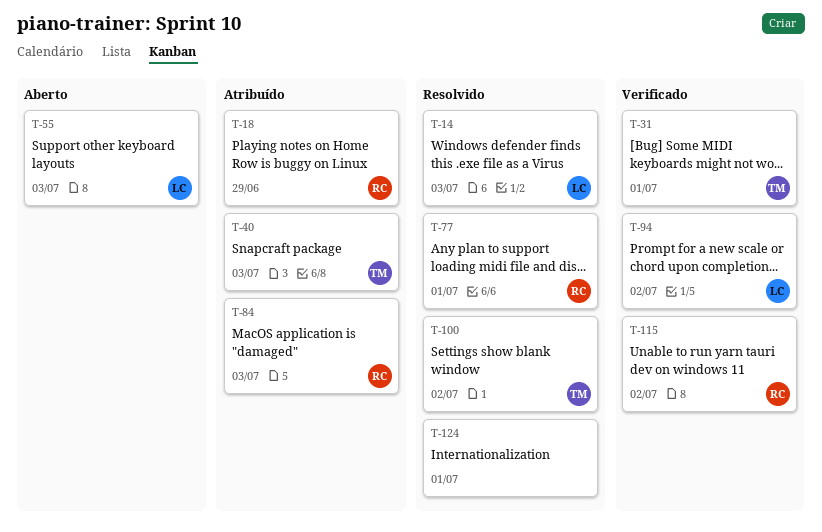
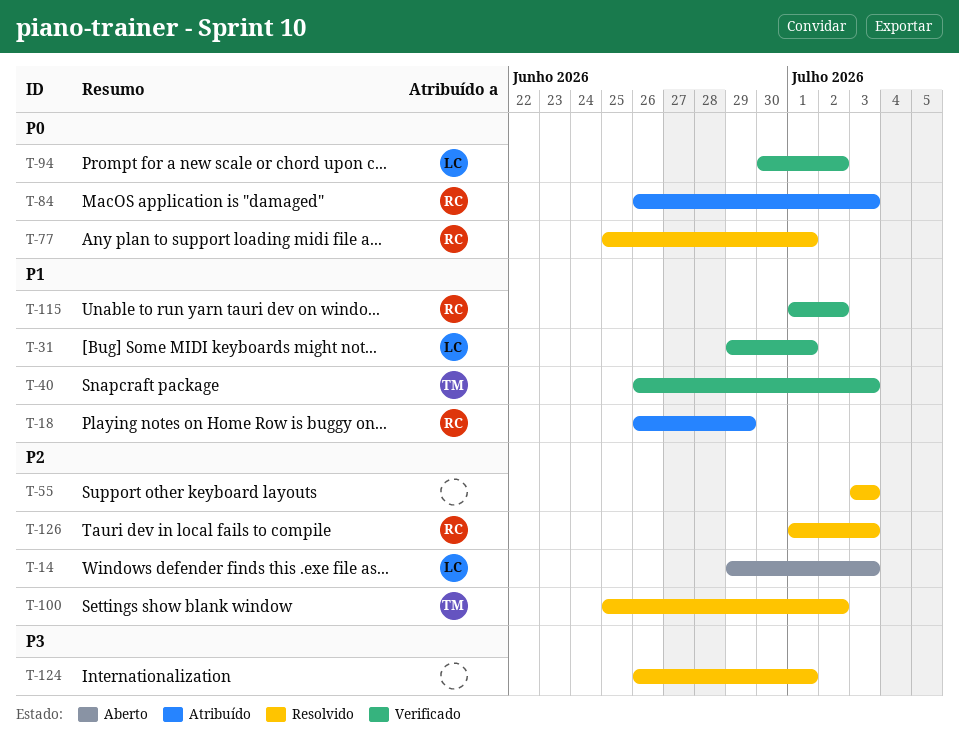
T-14, status: Resolvido -> Aberto
T-31, owner: TM -> LC
T-40, status: Atribuído -> Verificado
T-55, status: Aberto -> Resolvido
T-55, owner: LC -> none
T-126: none -> present

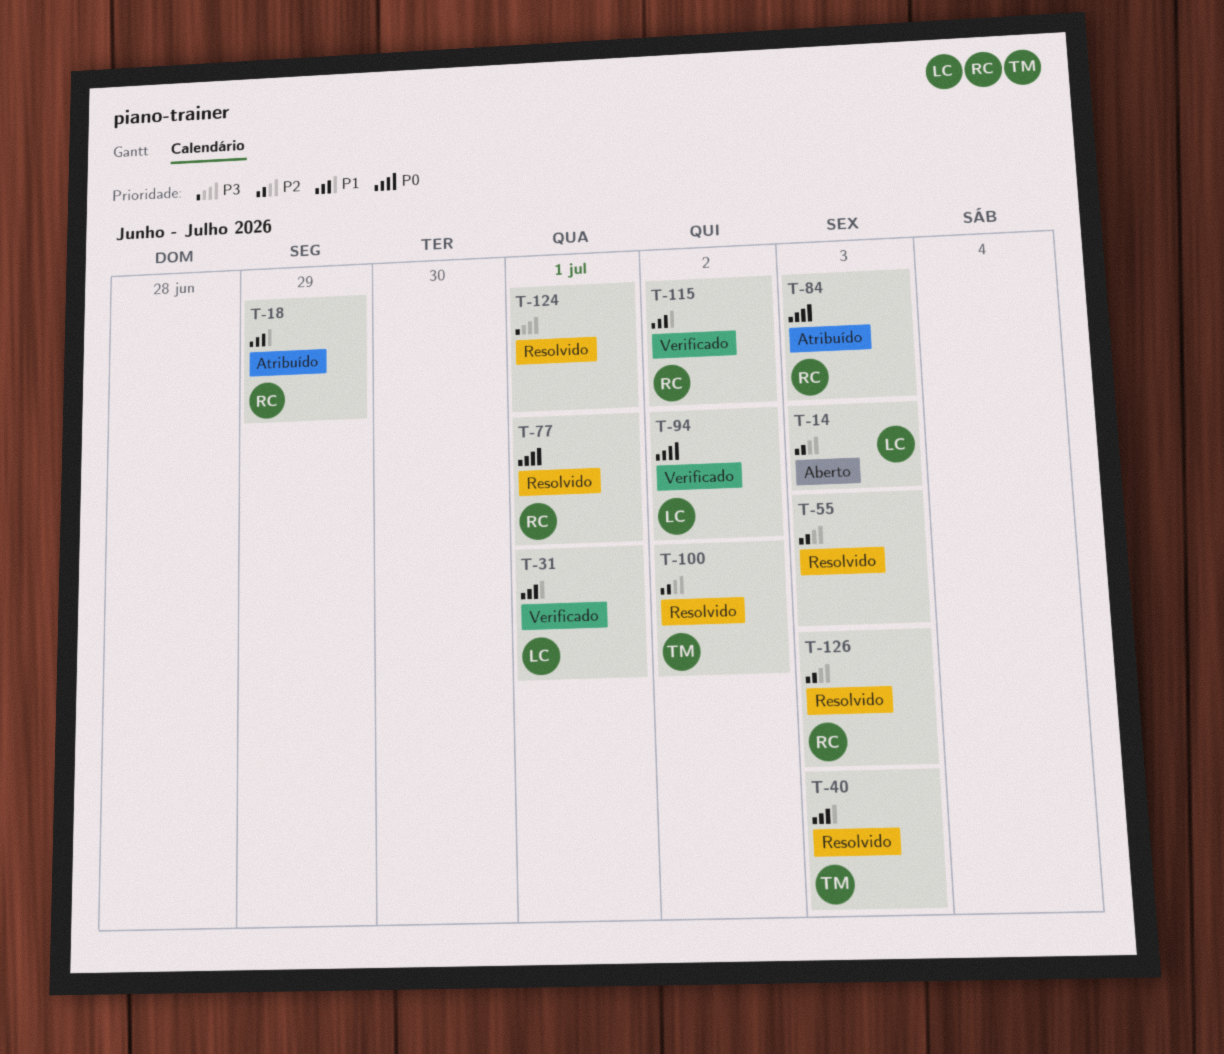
T-40, status: Verificado -> Resolvido

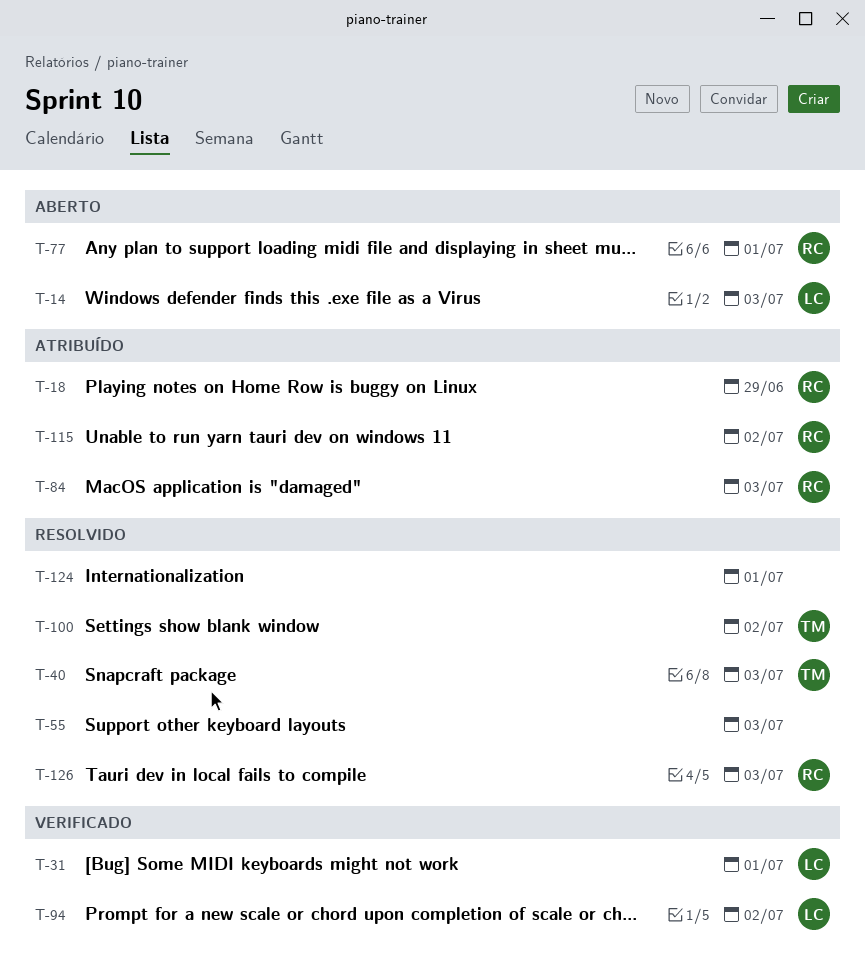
T-77, status: Resolvido -> Aberto
T-115, status: Verificado -> Atribuído

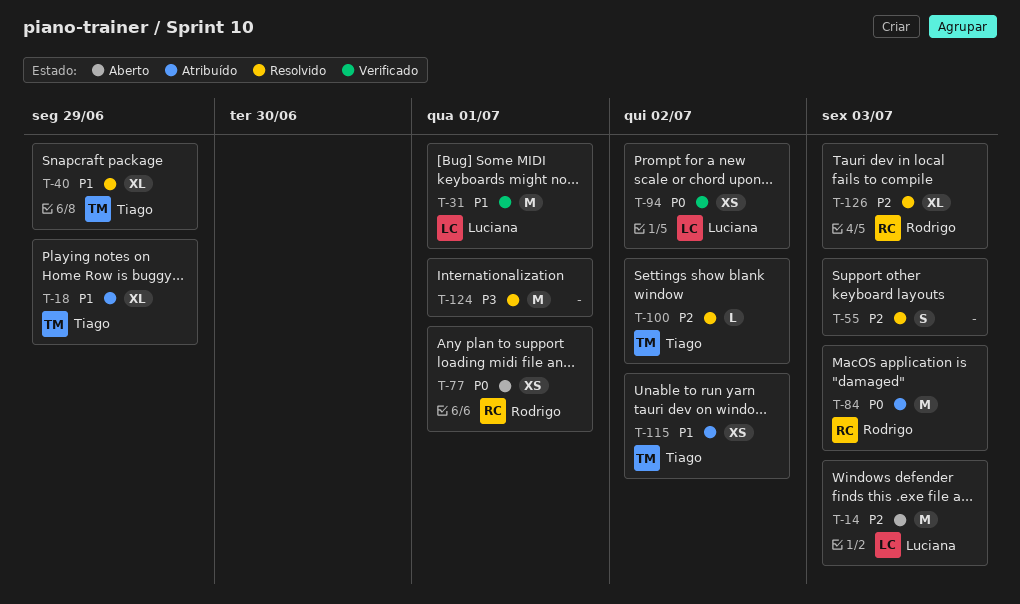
T-18, owner: Rodrigo -> Tiago
T-40, due: Jul 3 -> Jun 29
T-115, owner: Rodrigo -> Tiago

